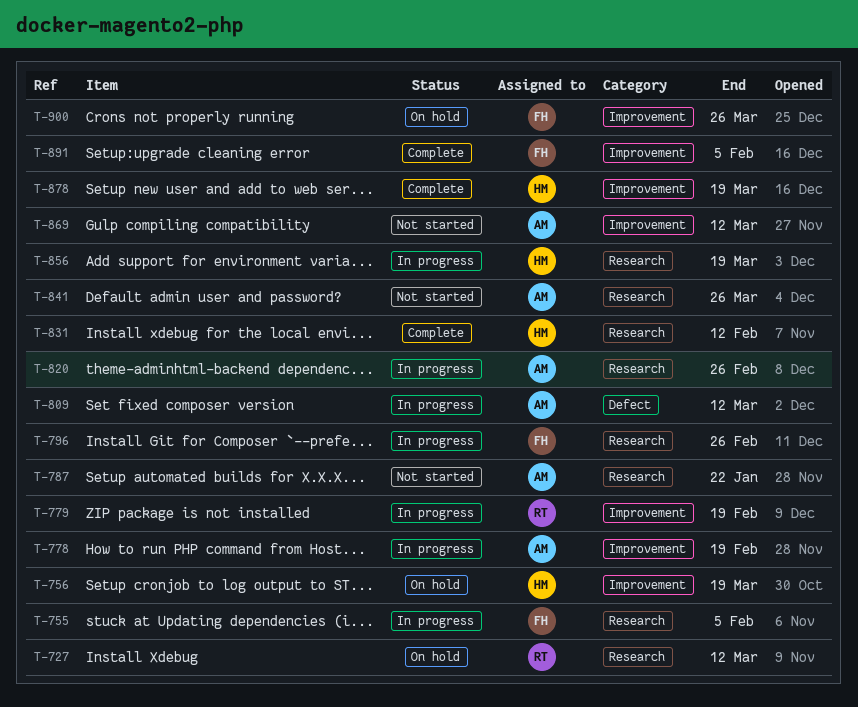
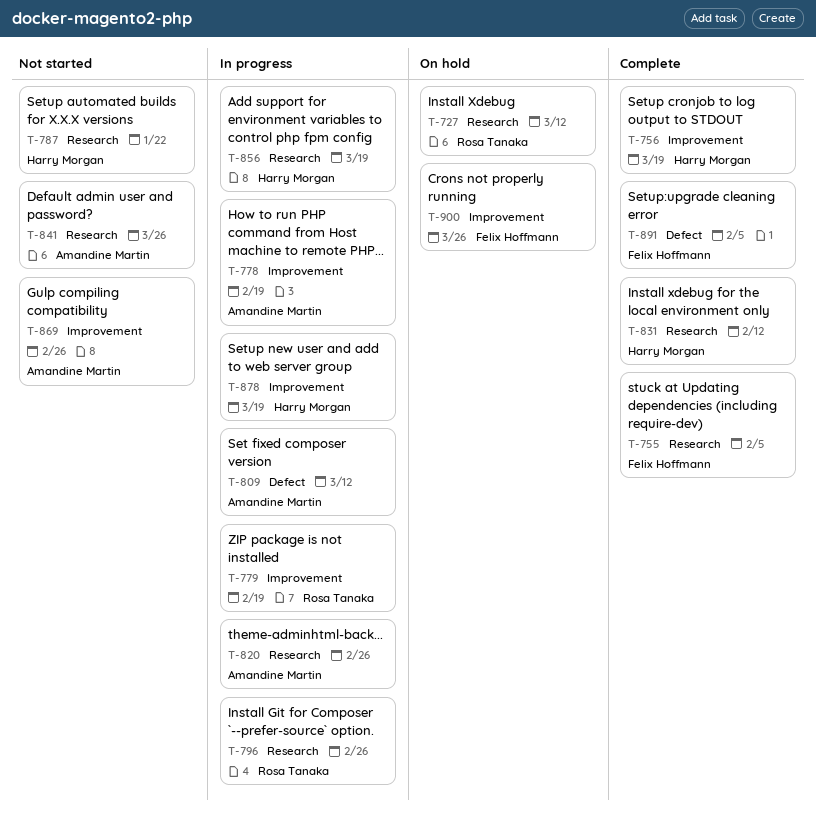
T-755, status: In progress -> Complete
T-756, status: On hold -> Complete
T-787, owner: Amandine Martin -> Harry Morgan
T-796, owner: Felix Hoffmann -> Rosa Tanaka
T-869, due: Mar 12 -> Feb 26
T-878, status: Complete -> In progress
T-891, label: Improvement -> Defect

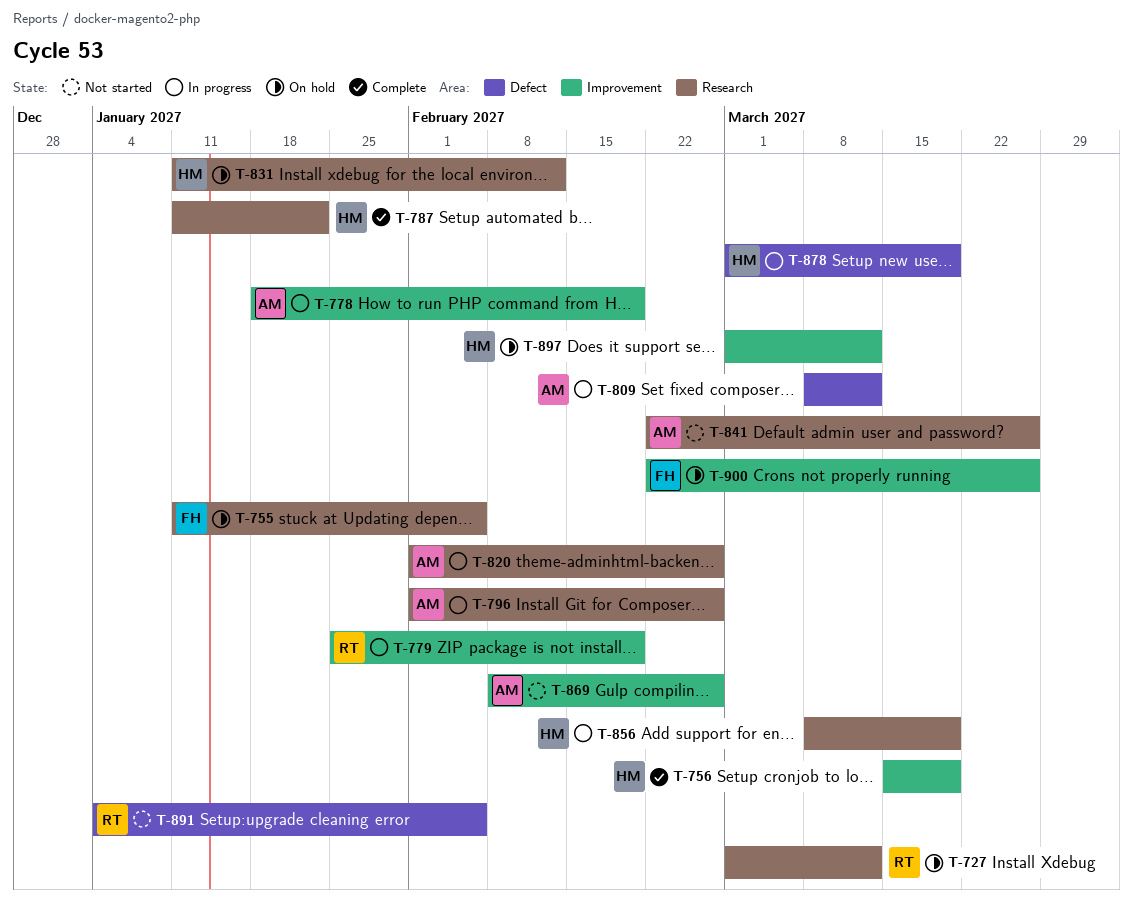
T-755, status: Complete -> On hold
T-787, status: Not started -> Complete
T-796, owner: Rosa Tanaka -> Amandine Martin
T-831, status: Complete -> On hold
T-878, label: Improvement -> Defect
T-891, status: Complete -> Not started
T-891, owner: Felix Hoffmann -> Rosa Tanaka
T-897: none -> present

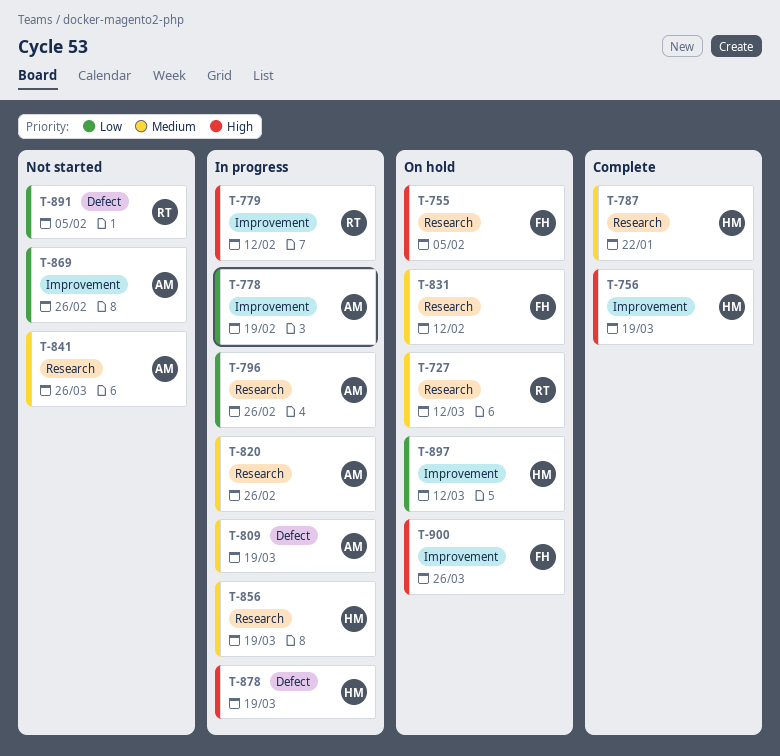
T-779, due: Feb 19 -> Feb 12
T-809, due: Mar 12 -> Mar 19
T-831, owner: HM -> FH

